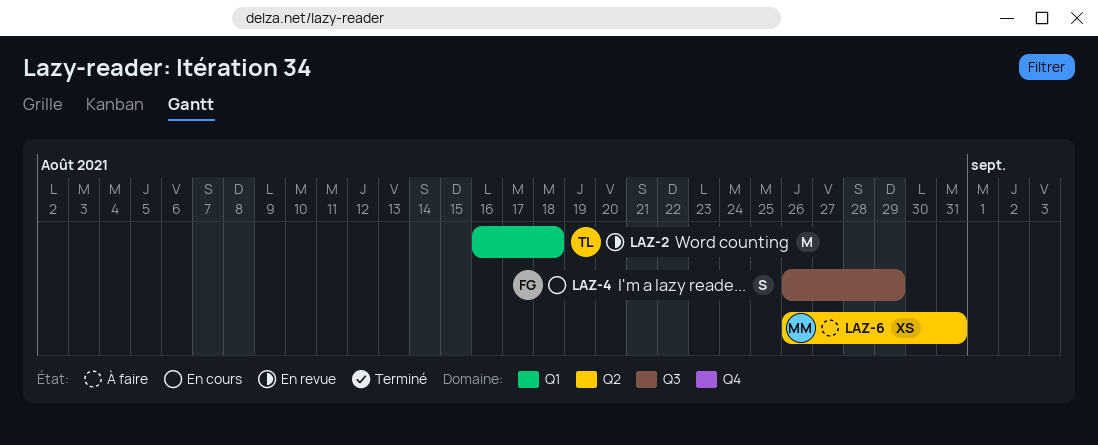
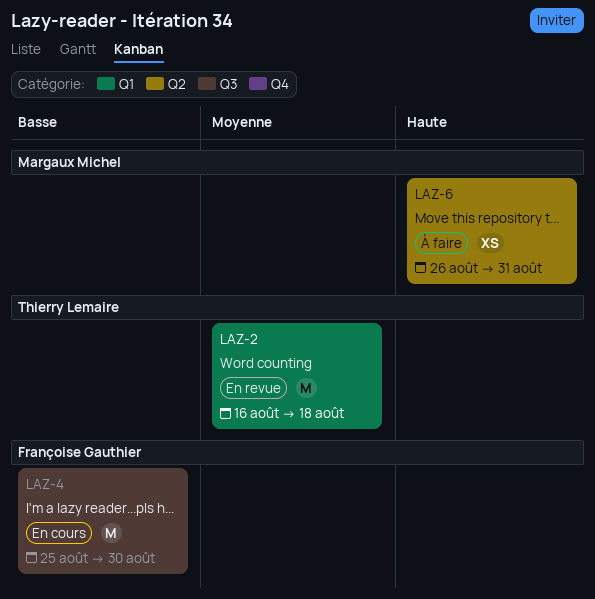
LAZ-4, estimate: S -> M
LAZ-4, start: Aug 26 -> Aug 25
LAZ-4, due: Aug 29 -> Aug 30

